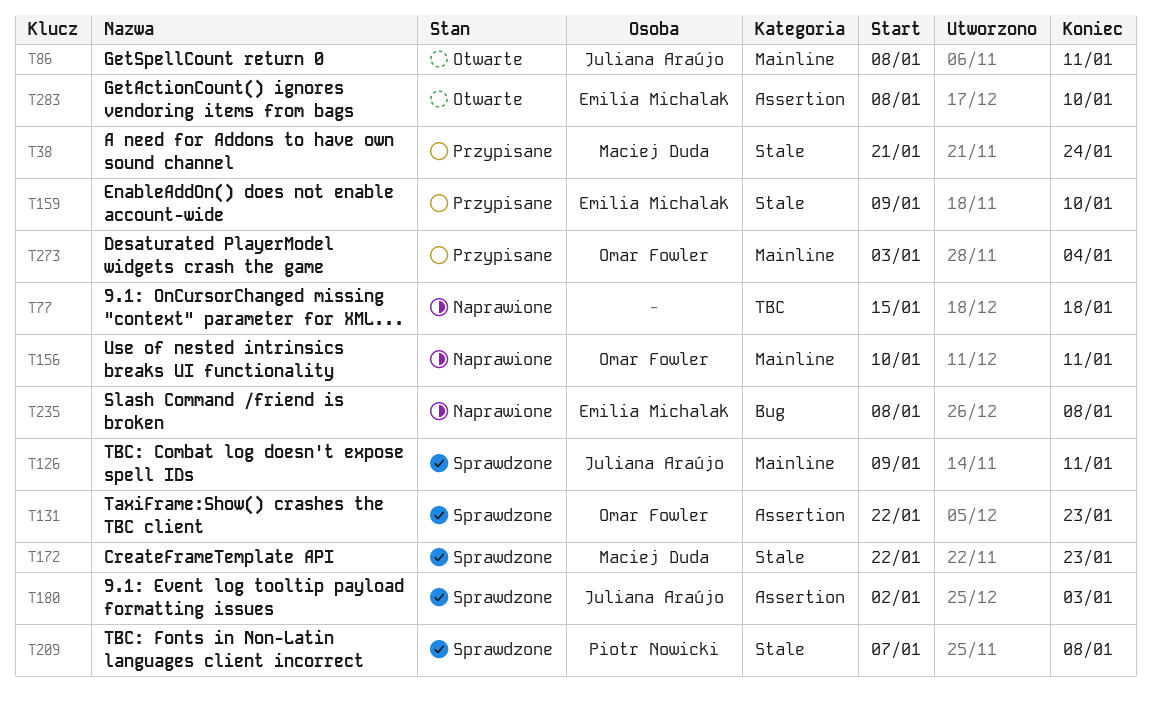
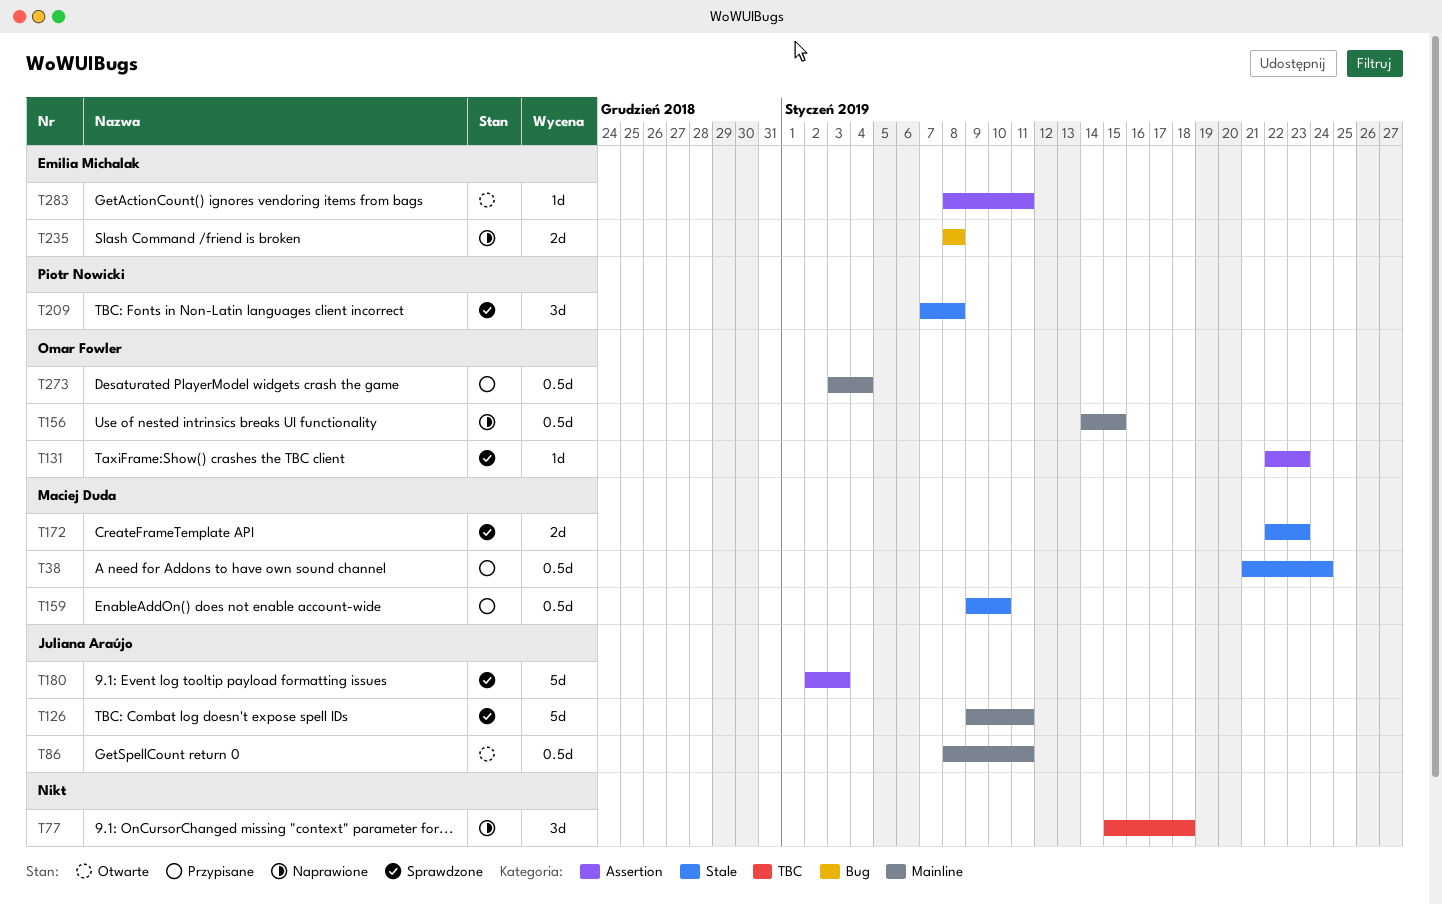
T156, start: Jan 10 -> Jan 14
T156, due: Jan 11 -> Jan 15
T159, owner: Emilia Michalak -> Maciej Duda
T283, due: Jan 10 -> Jan 11

